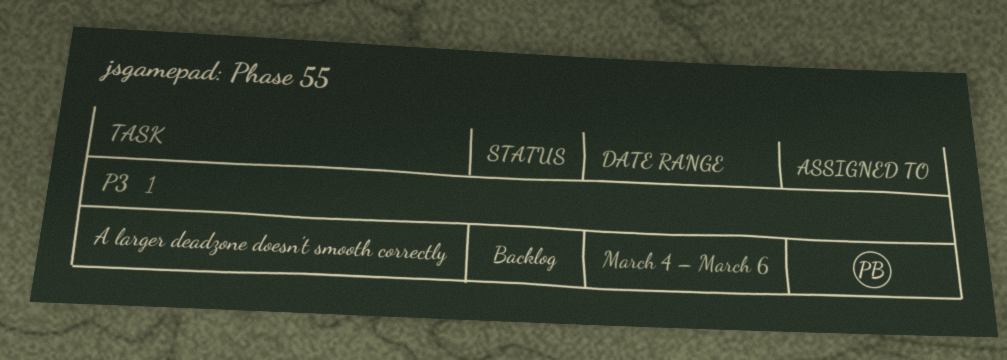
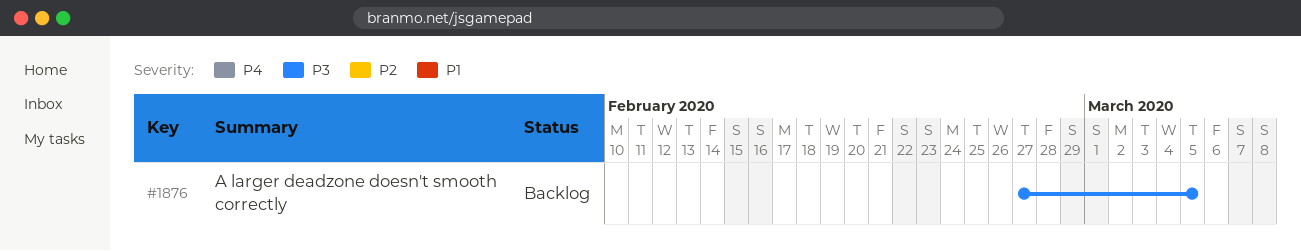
A larger deadzone doesn't smooth correctly, start: Mar 4 -> Feb 27
A larger deadzone doesn't smooth correctly, due: Mar 6 -> Mar 5

